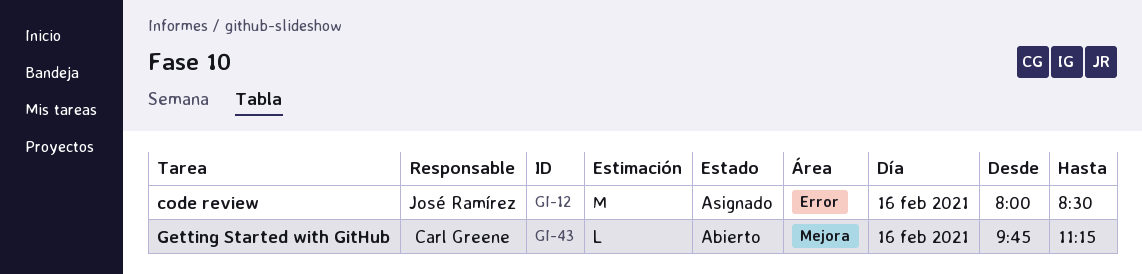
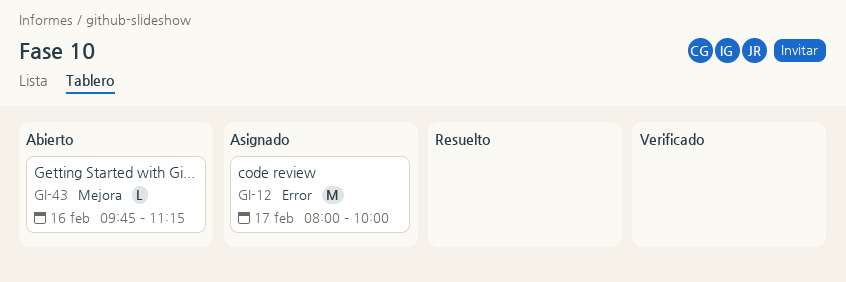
GI-12, day: Feb 16 -> Feb 17
GI-12, ends: 08:30 -> 10:00

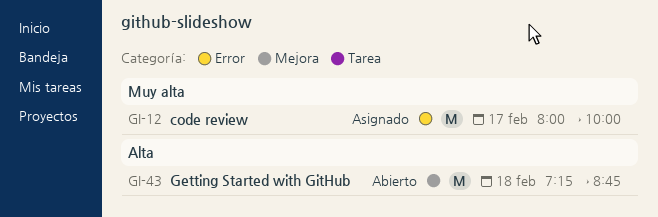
GI-43, estimate: L -> M
GI-43, day: Feb 16 -> Feb 18
GI-43, begins: 09:45 -> 07:15
GI-43, ends: 11:15 -> 08:45

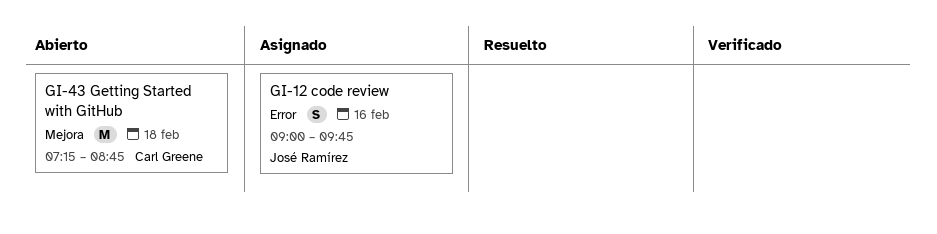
GI-12, estimate: M -> S
GI-12, day: Feb 17 -> Feb 16
GI-12, begins: 08:00 -> 09:00
GI-12, ends: 10:00 -> 09:45

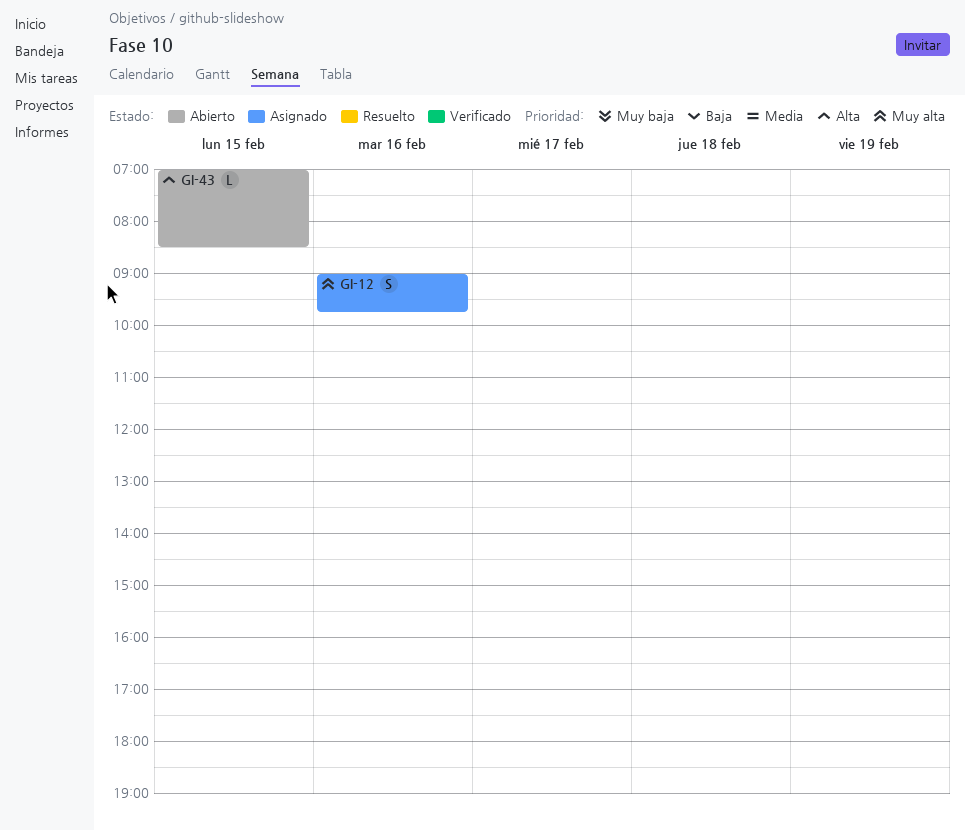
GI-43, estimate: M -> L
GI-43, day: Feb 18 -> Feb 15
GI-43, begins: 07:15 -> 07:00
GI-43, ends: 08:45 -> 08:30

